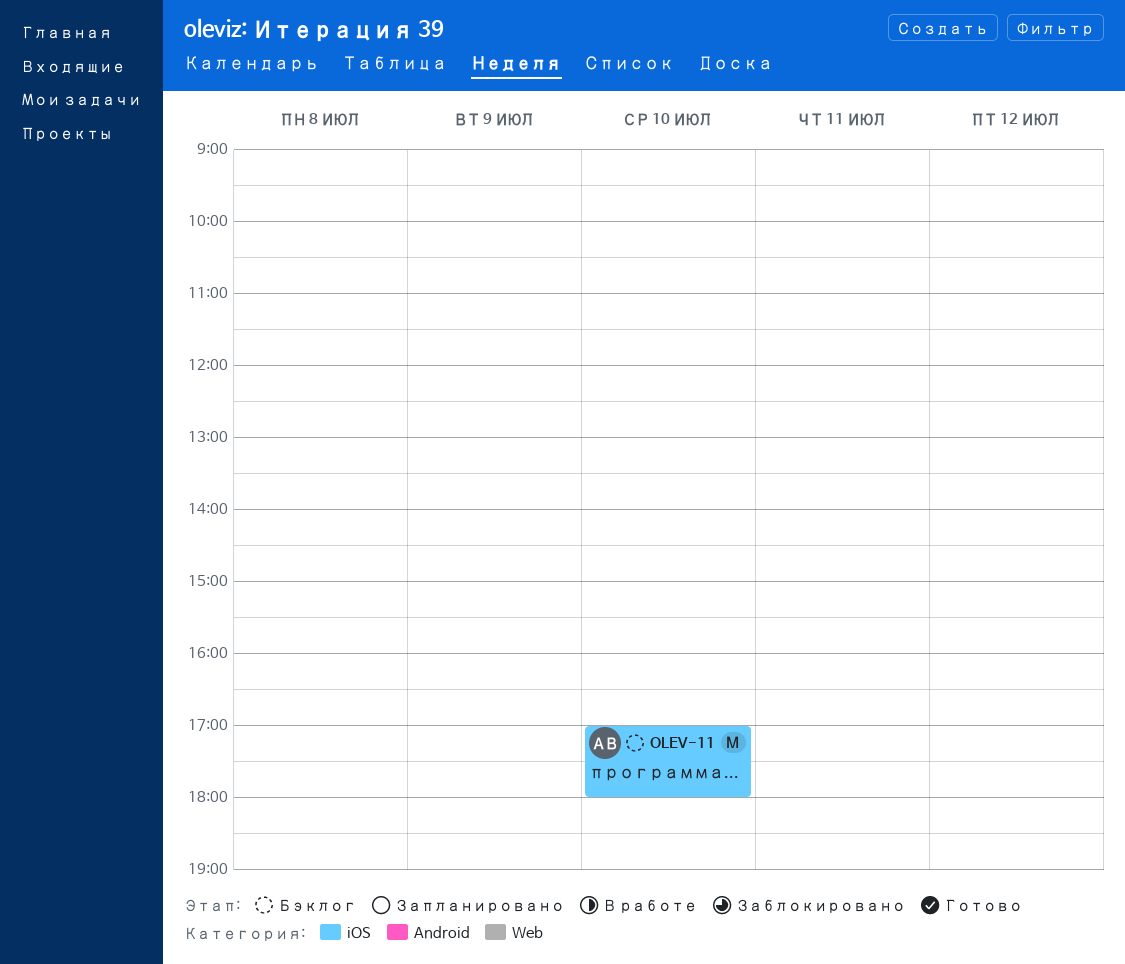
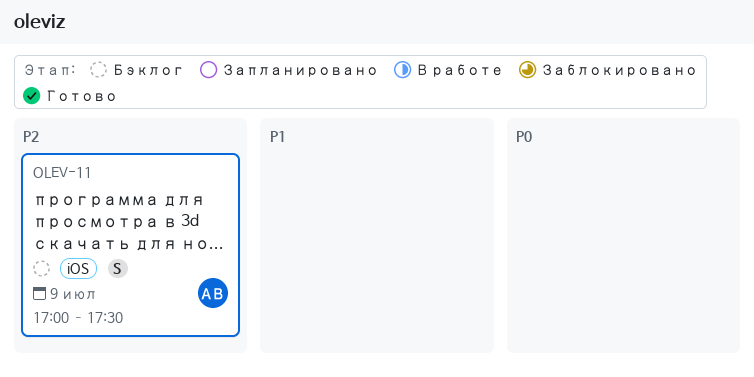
OLEV-11, estimate: M -> S
OLEV-11, day: Jul 10 -> Jul 9
OLEV-11, ends: 18:00 -> 17:30

